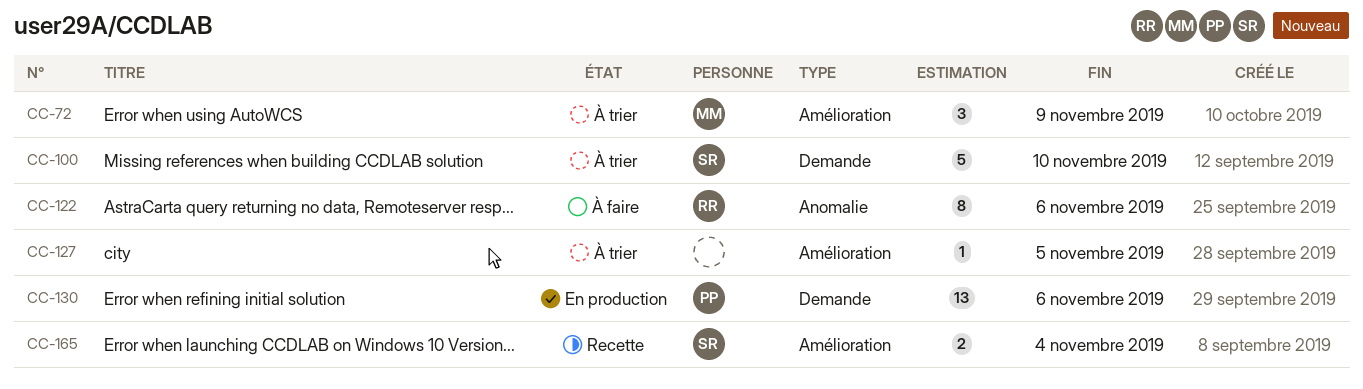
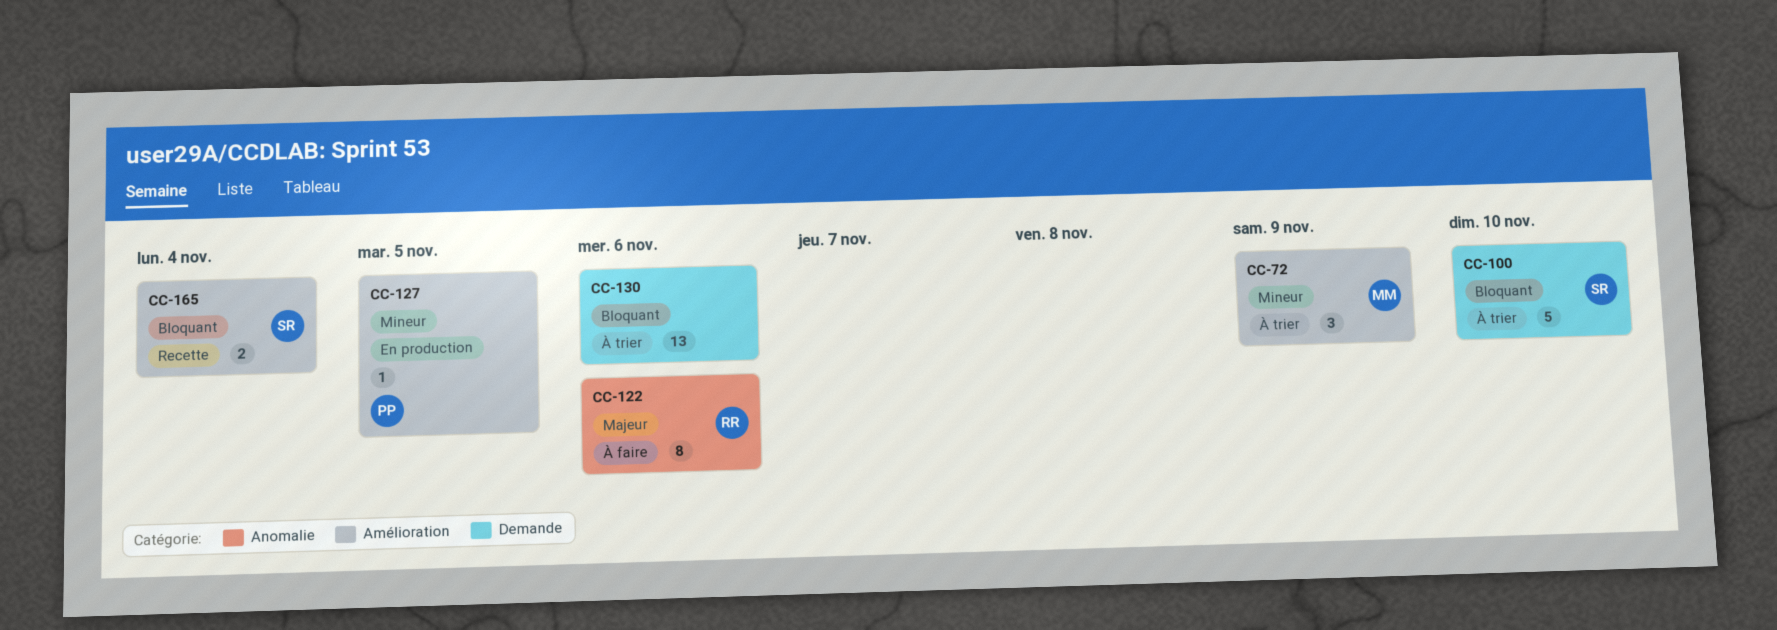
CC-127, status: À trier -> En production
CC-127, owner: none -> PP
CC-130, status: En production -> À trier
CC-130, owner: PP -> none

